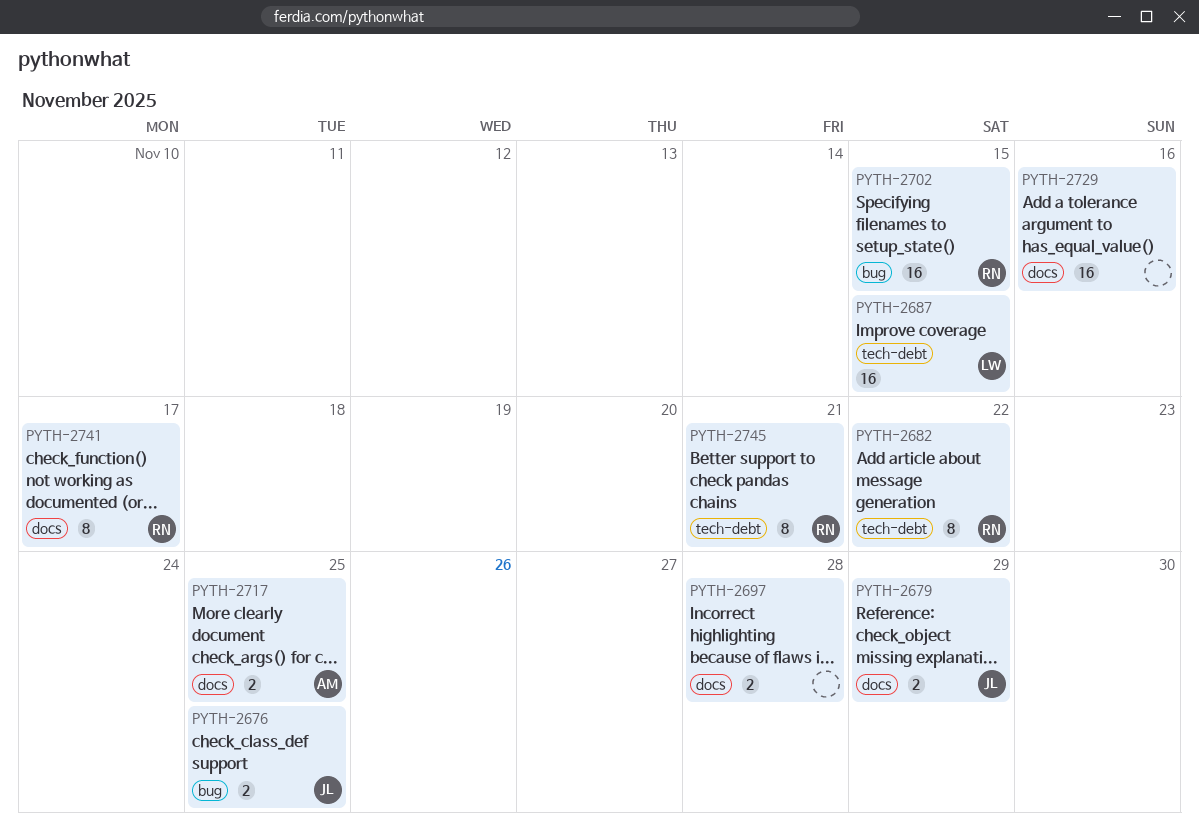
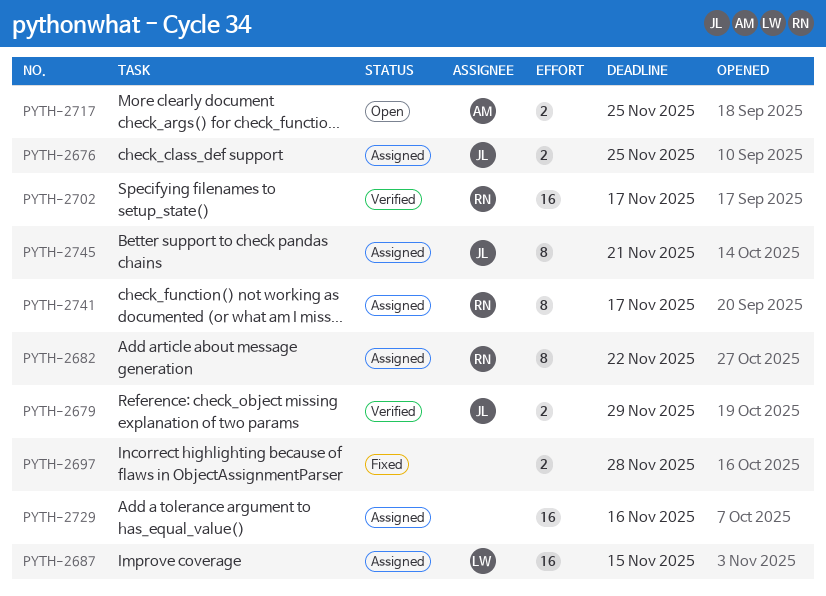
PYTH-2702, due: Nov 15 -> Nov 17
PYTH-2745, owner: RN -> JL

